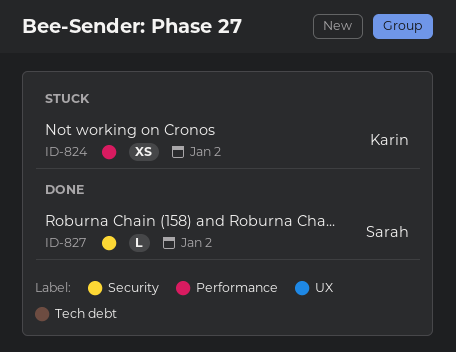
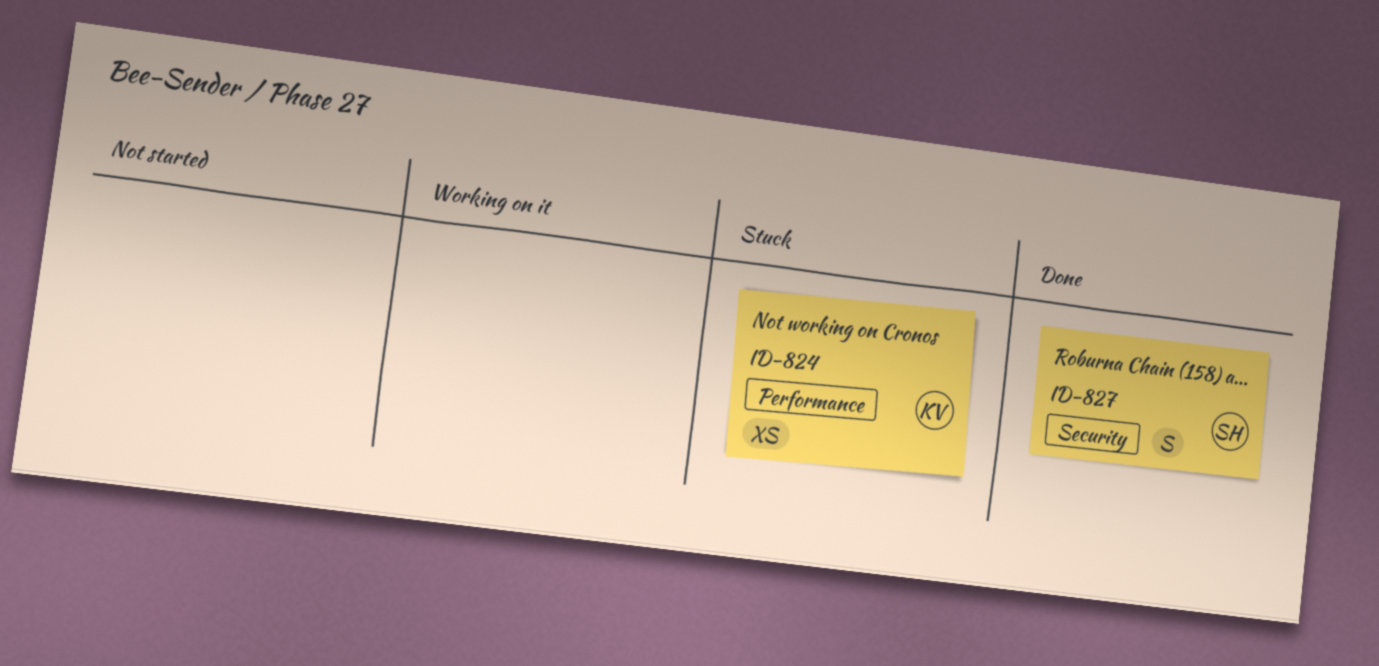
ID-827, estimate: L -> S

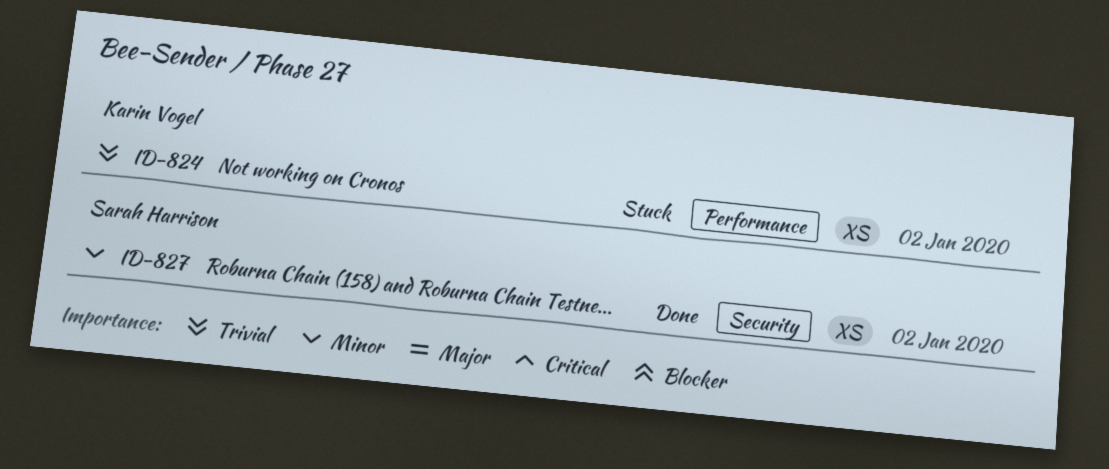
ID-827, estimate: S -> XS

